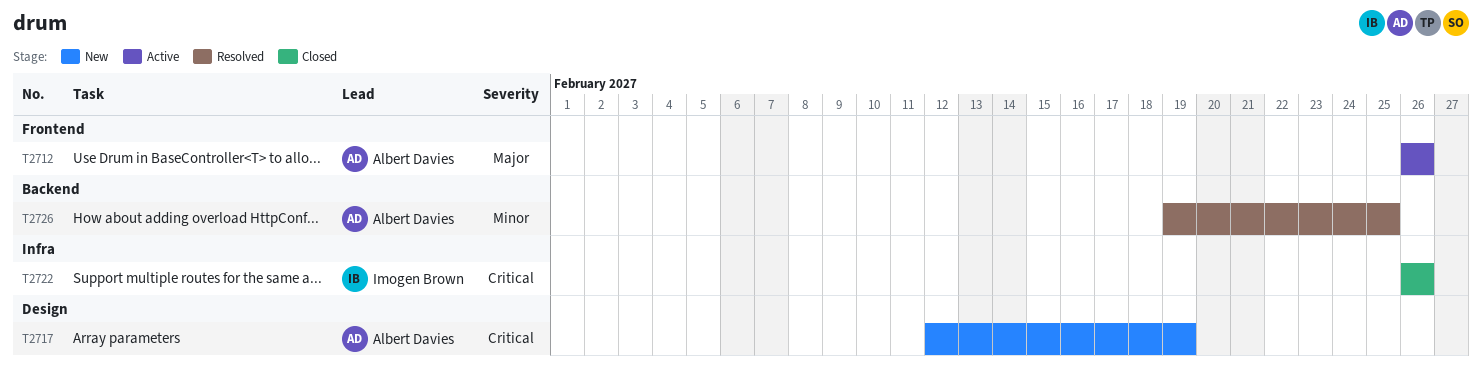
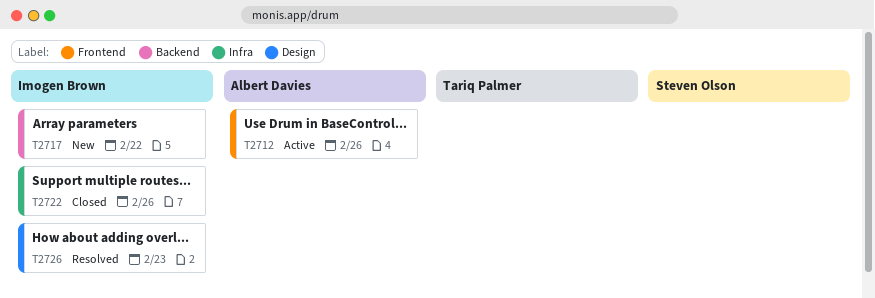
T2717, owner: Albert Davies -> Imogen Brown
T2717, label: Design -> Backend
T2717, due: Feb 19 -> Feb 22
T2726, owner: Albert Davies -> Imogen Brown
T2726, label: Backend -> Design
T2726, due: Feb 25 -> Feb 23

